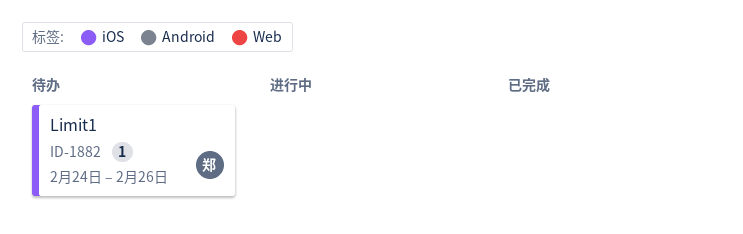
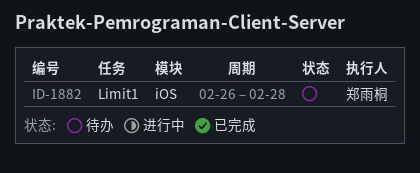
ID-1882, start: Feb 24 -> Feb 26
ID-1882, due: Feb 26 -> Feb 28

